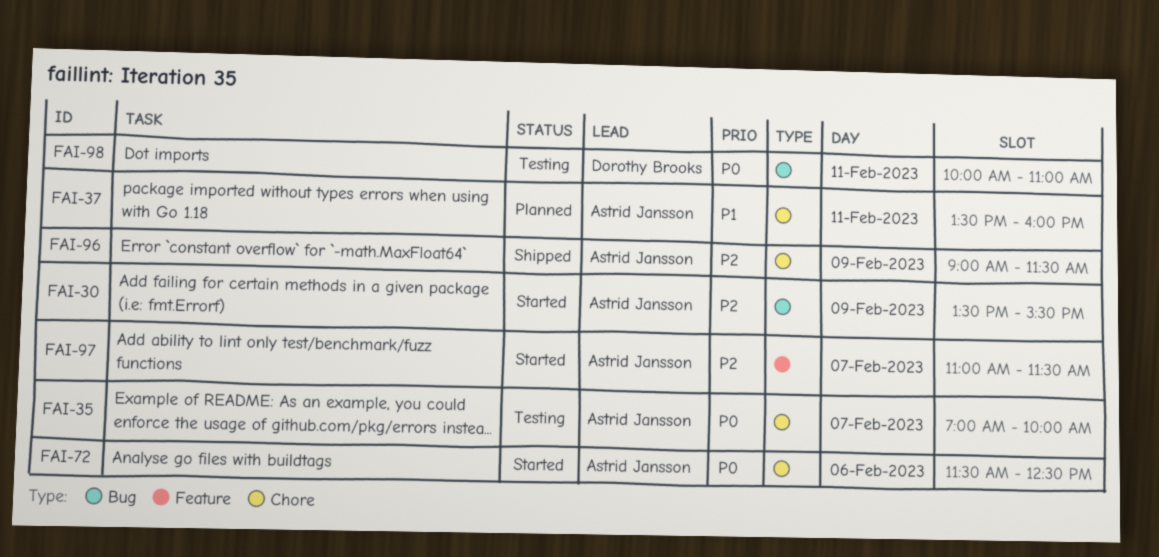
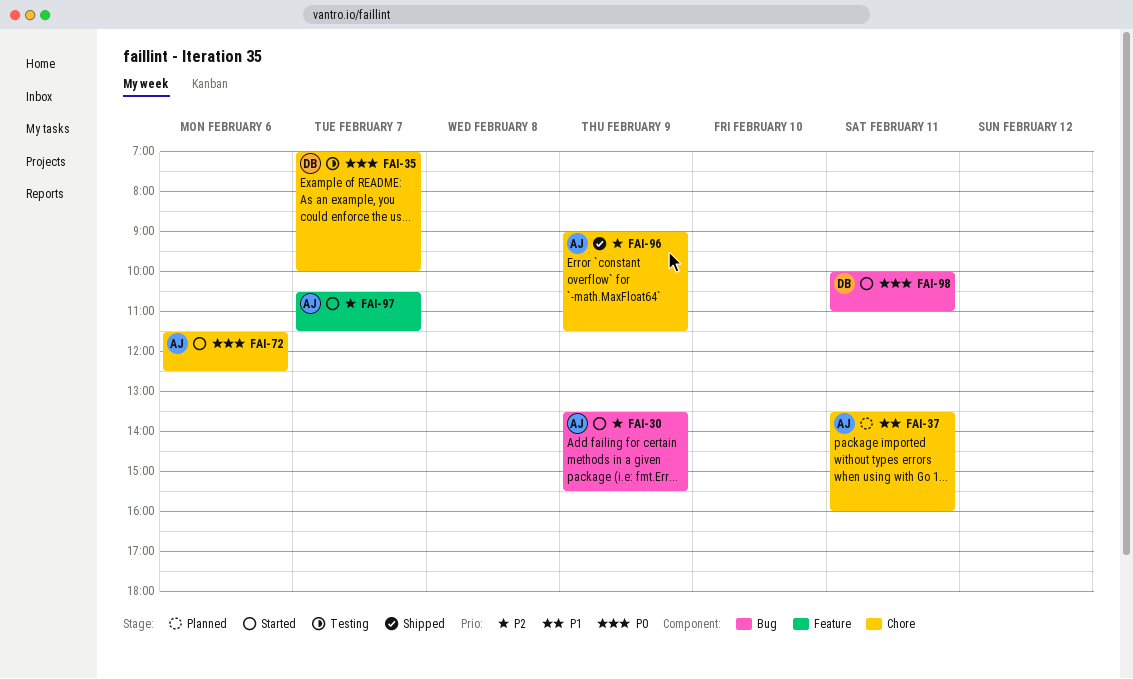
FAI-35, owner: Astrid Jansson -> Dorothy Brooks
FAI-97, begins: 11:00 -> 10:30
FAI-98, status: Testing -> Started

